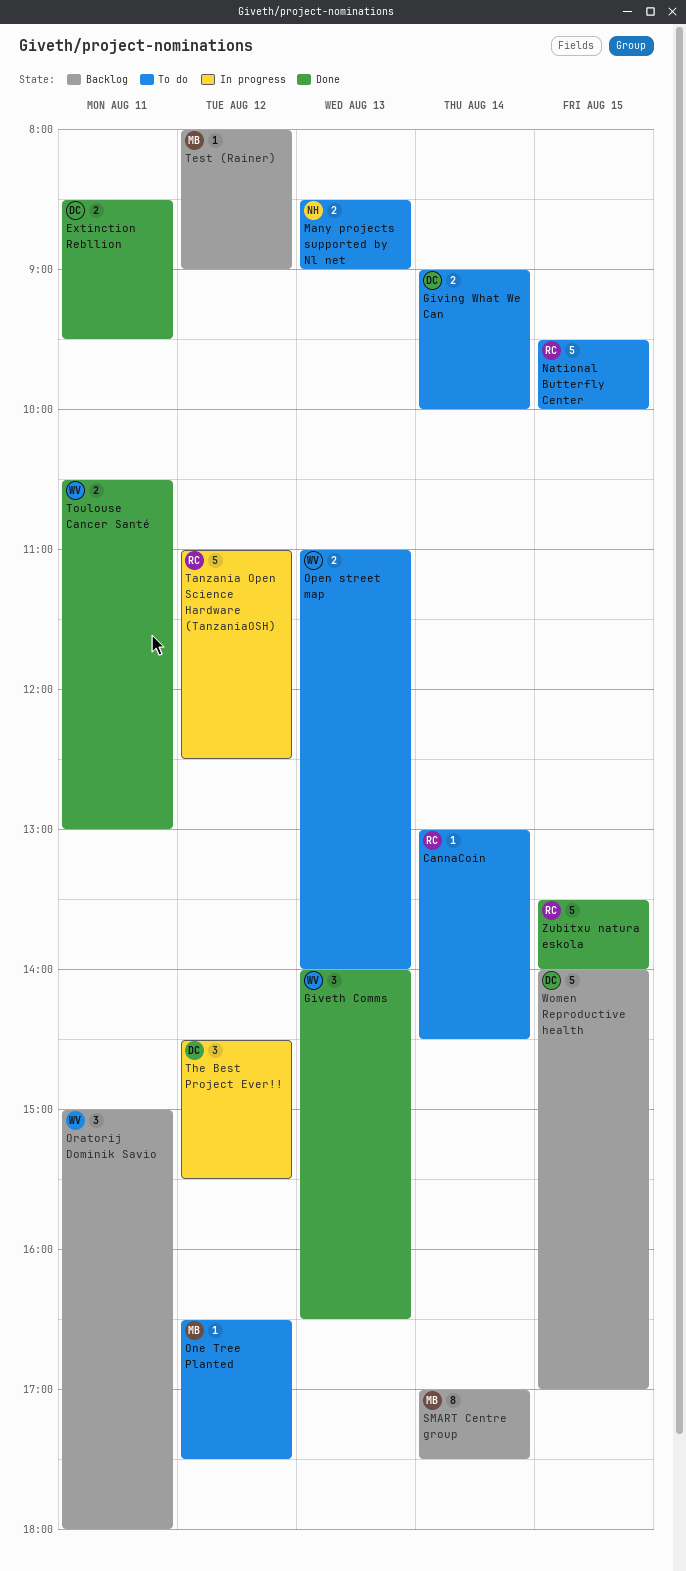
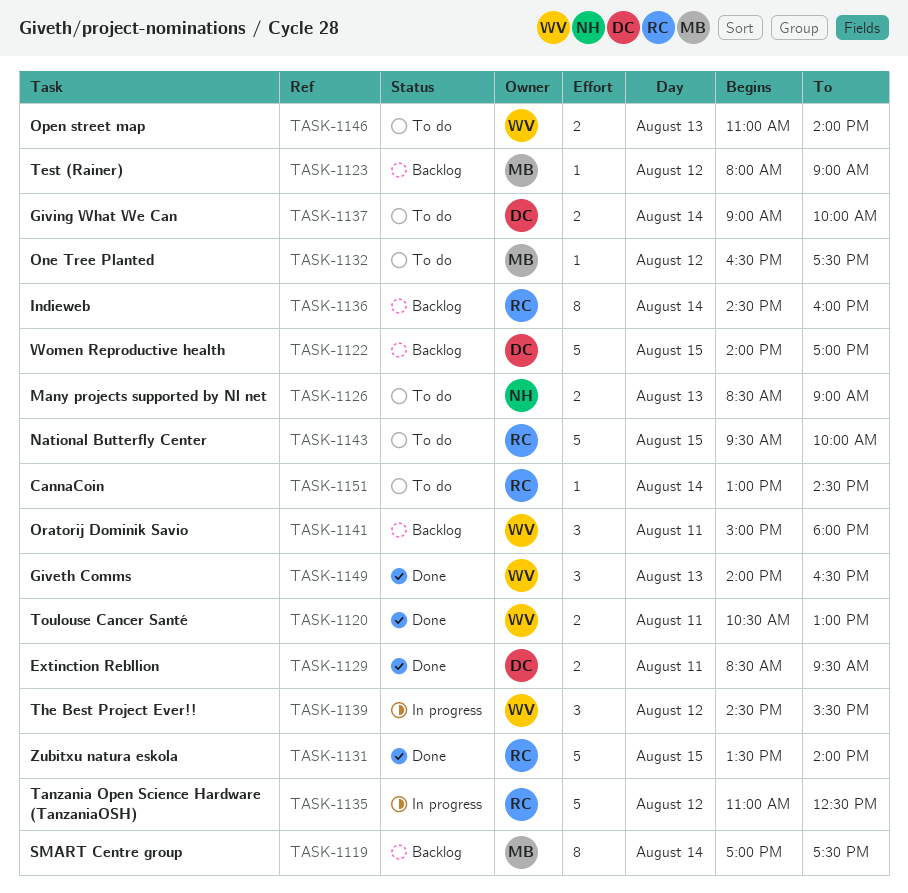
Indieweb: none -> present
The Best Project Ever!!, owner: DC -> WV

